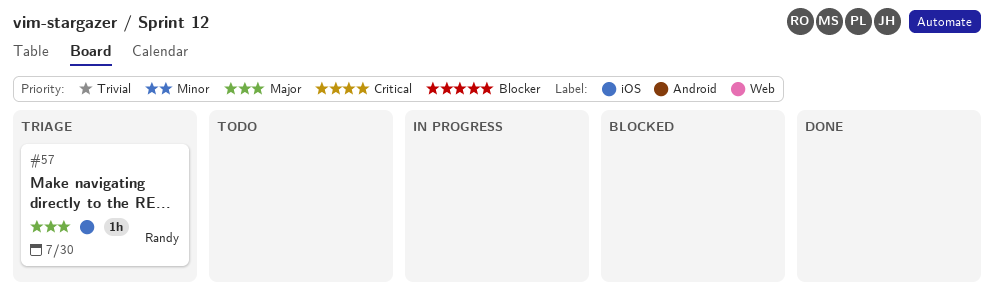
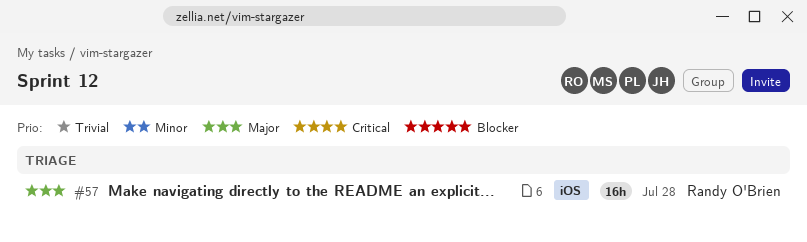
#57, estimate: 1h -> 16h
#57, due: Jul 30 -> Jul 28

